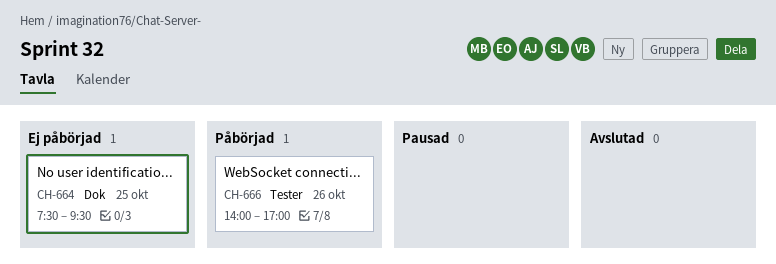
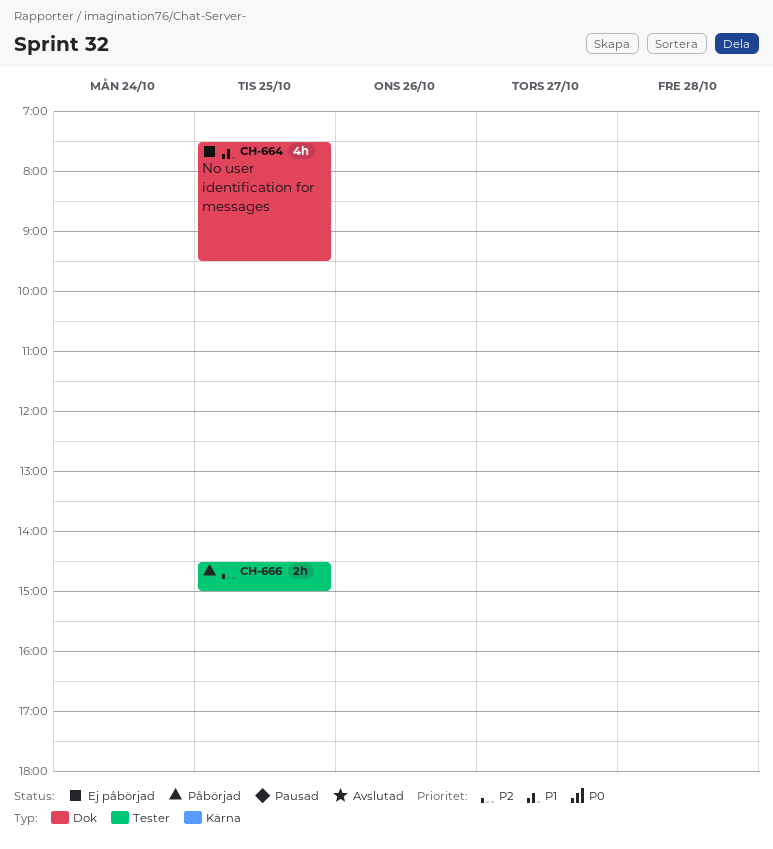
CH-666, day: Oct 26 -> Oct 25
CH-666, begins: 14:00 -> 14:30
CH-666, ends: 17:00 -> 15:00

